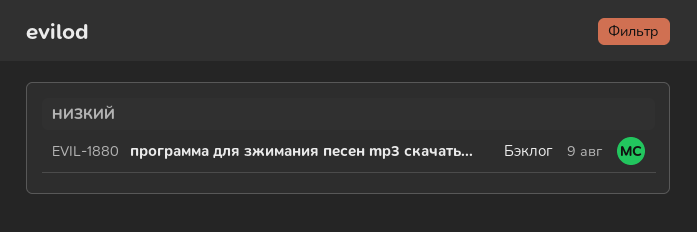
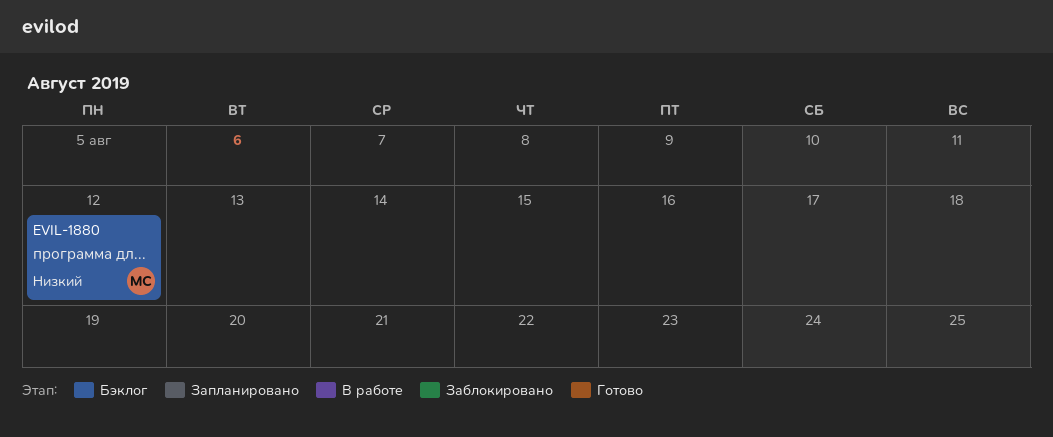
EVIL-1880, due: Aug 9 -> Aug 12

